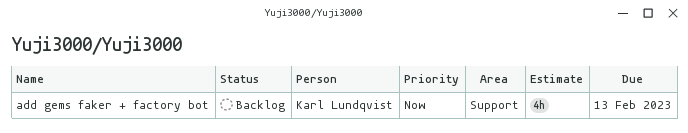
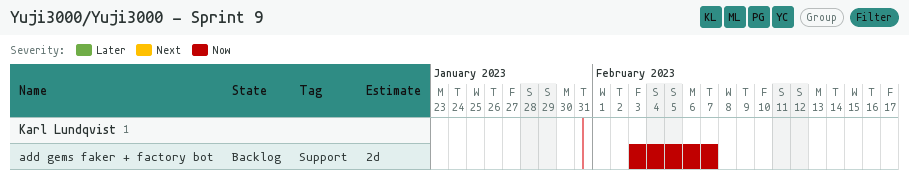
add gems faker + factory bot, estimate: 4h -> 2d
add gems faker + factory bot, due: Feb 13 -> Feb 7

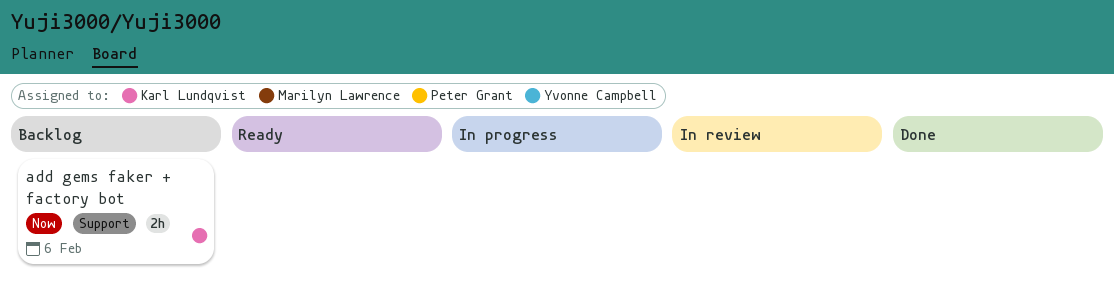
add gems faker + factory bot, estimate: 2d -> 2h
add gems faker + factory bot, due: Feb 7 -> Feb 6

